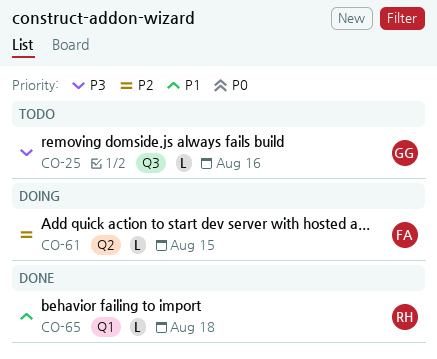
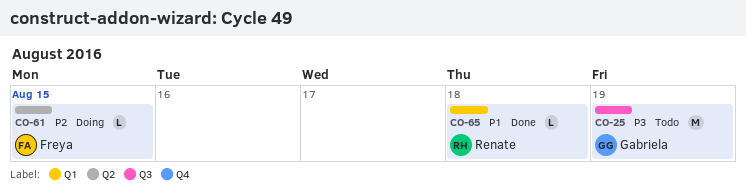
CO-25, estimate: L -> M
CO-25, due: Aug 16 -> Aug 19

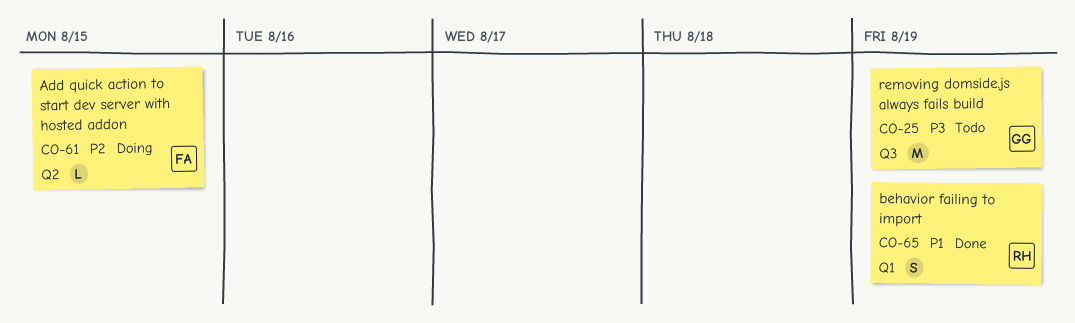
CO-65, estimate: L -> S
CO-65, due: Aug 18 -> Aug 19

